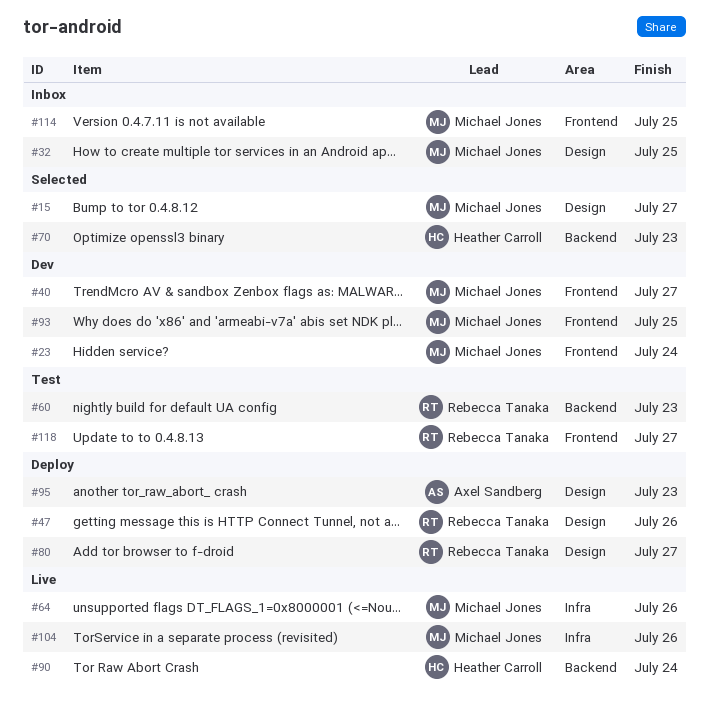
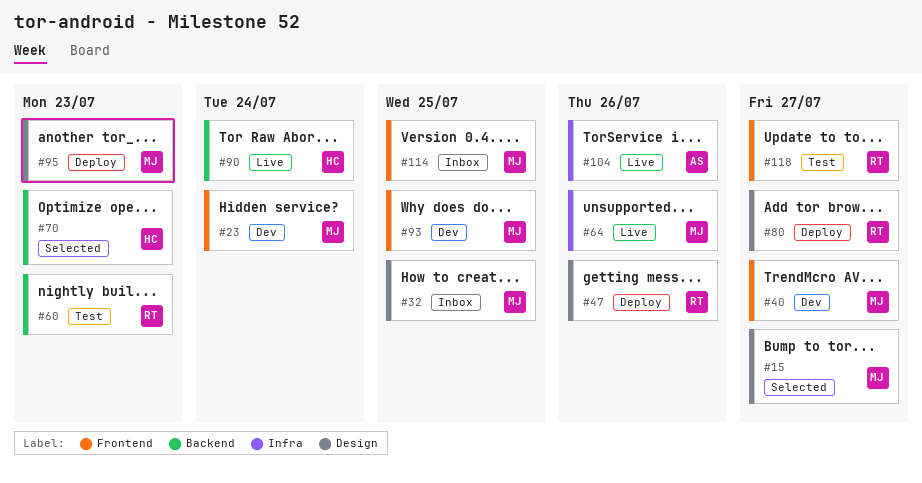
#95, owner: Axel Sandberg -> Michael Jones
#104, owner: Michael Jones -> Axel Sandberg

